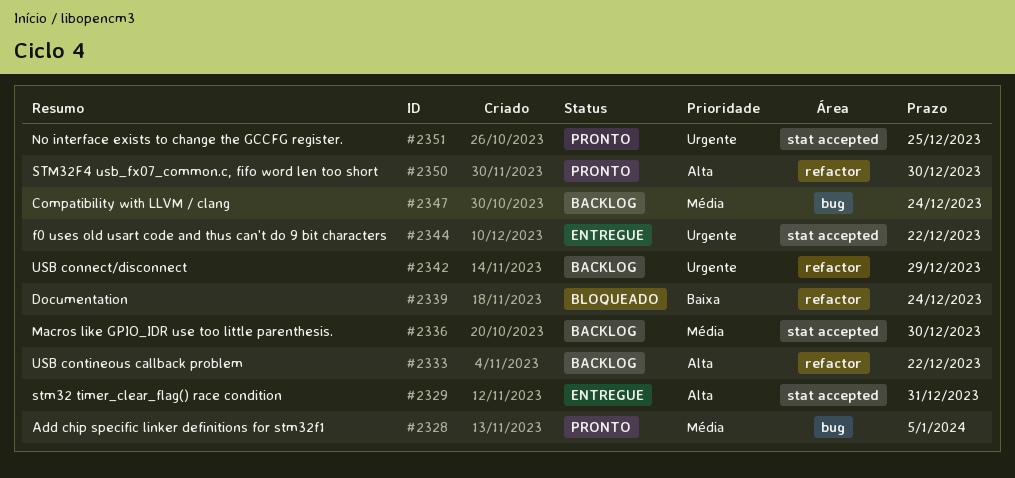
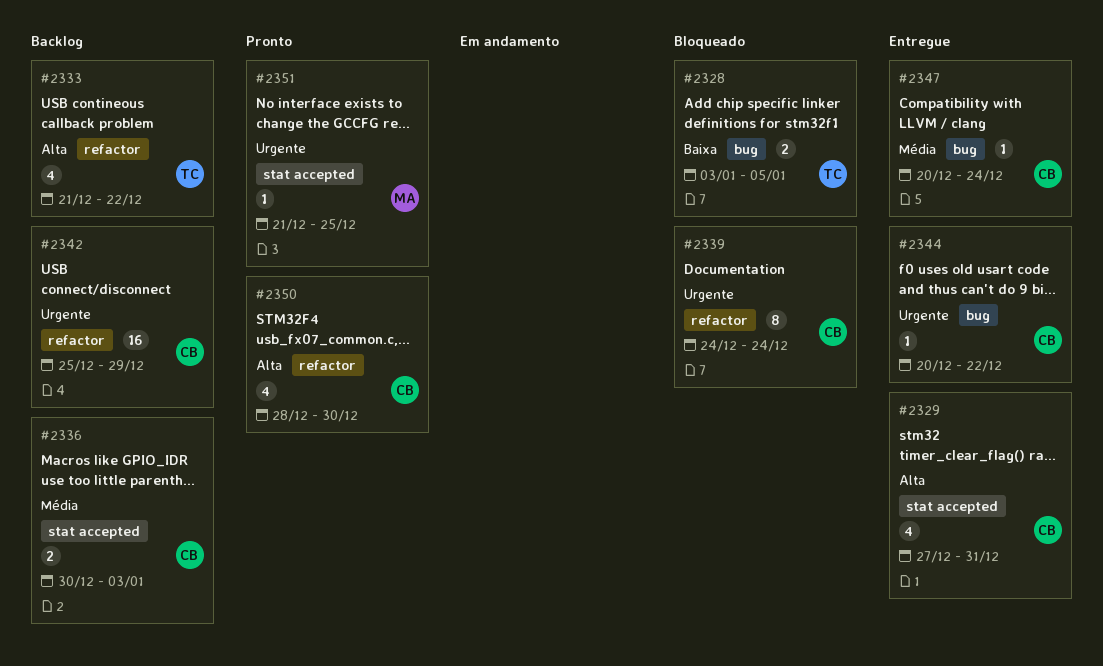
#2328, status: Pronto -> Bloqueado
#2328, priority: Média -> Baixa
#2336, due: Dec 30 -> Jan 3
#2339, priority: Baixa -> Urgente
#2344, label: stat accepted -> bug
#2347, status: Backlog -> Entregue

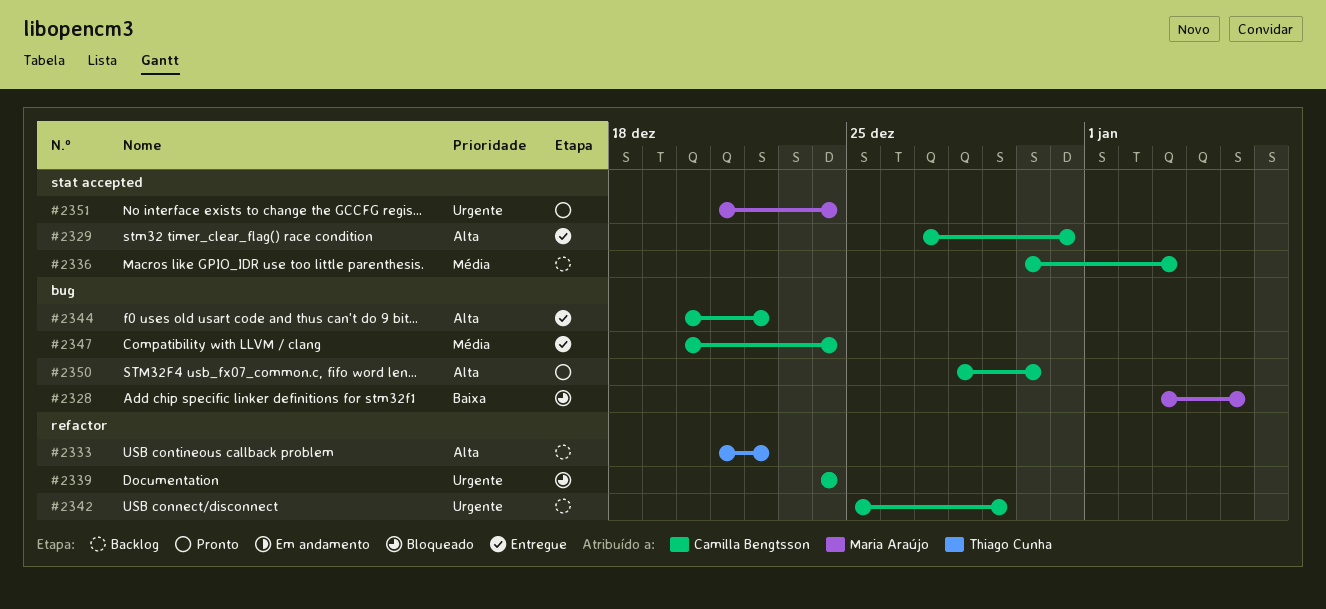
#2328, owner: Thiago Cunha -> Maria Araújo
#2344, priority: Urgente -> Alta
#2350, label: refactor -> bug
#2351, due: Dec 25 -> Dec 24

